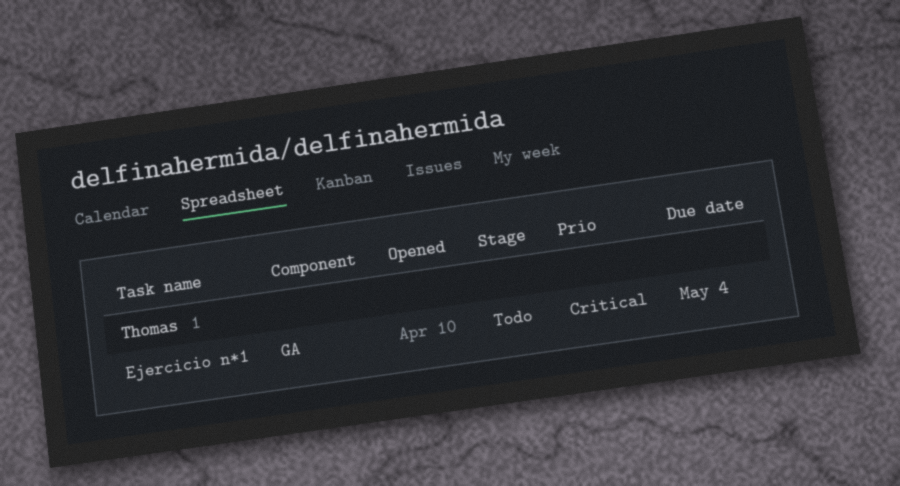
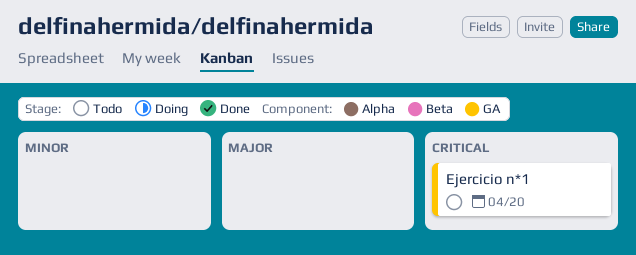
Ejercicio n*1, due: May 4 -> Apr 20

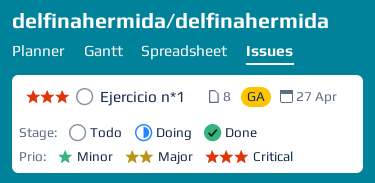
Ejercicio n*1, due: Apr 20 -> Apr 27

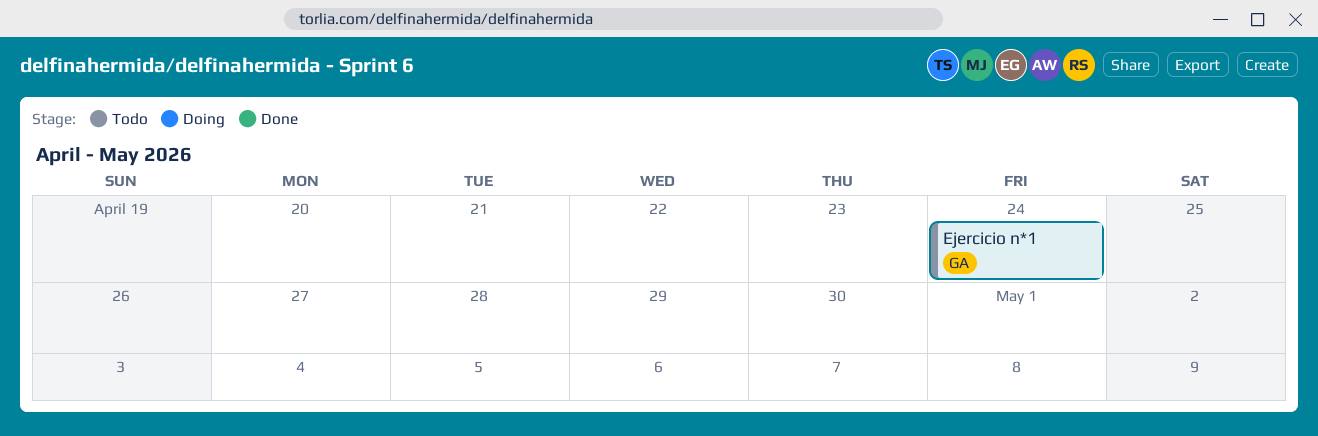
Ejercicio n*1, due: Apr 27 -> Apr 24

